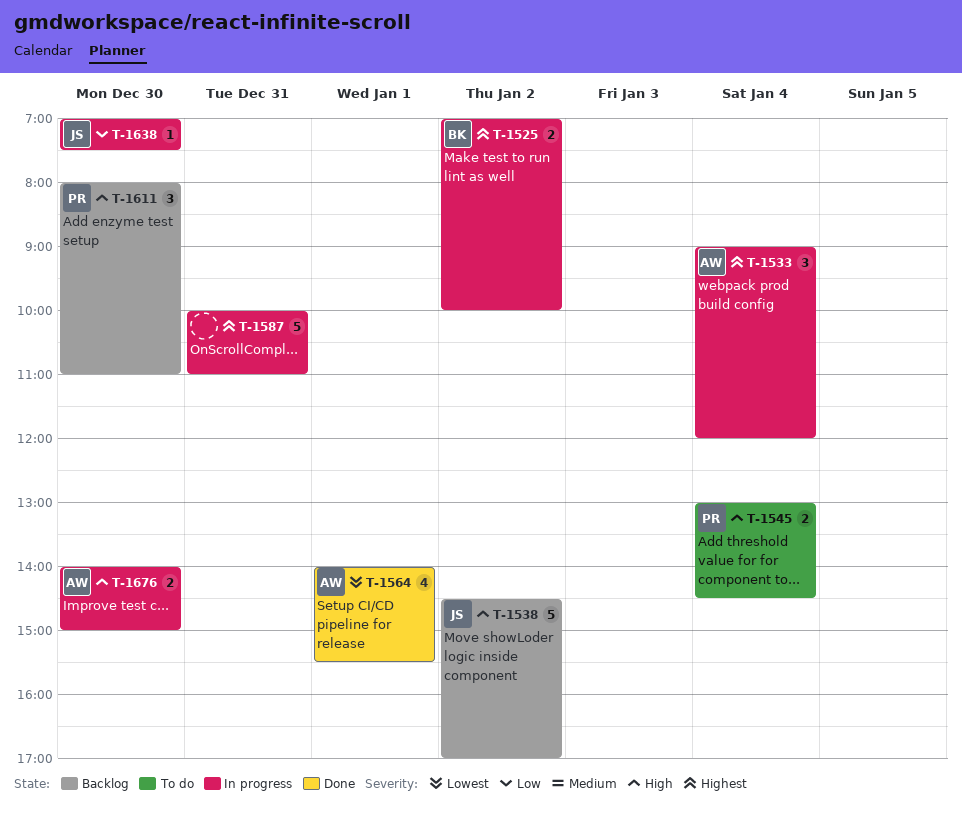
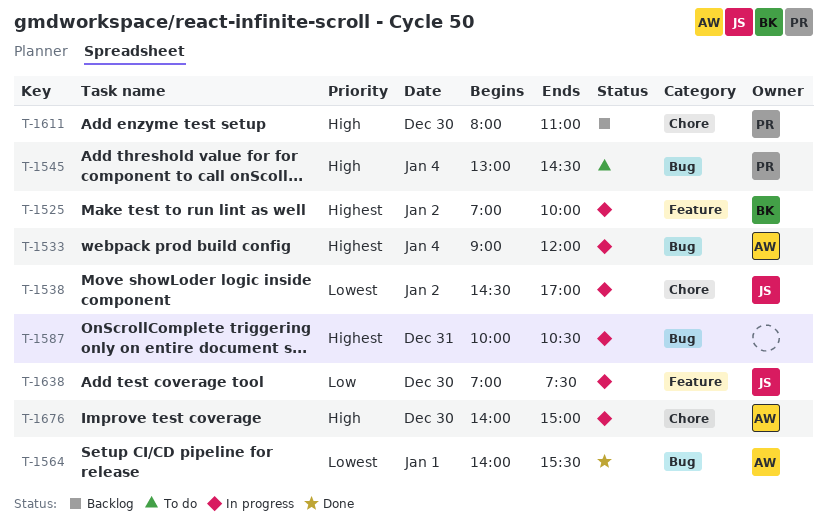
T-1538, status: Backlog -> In progress
T-1538, priority: High -> Lowest
T-1587, ends: 11:00 -> 10:30

